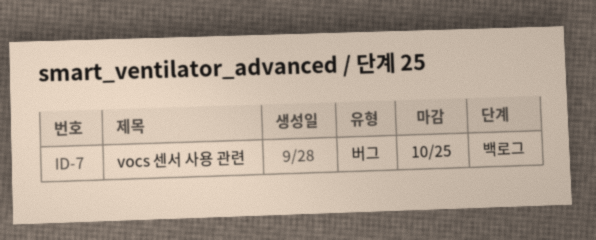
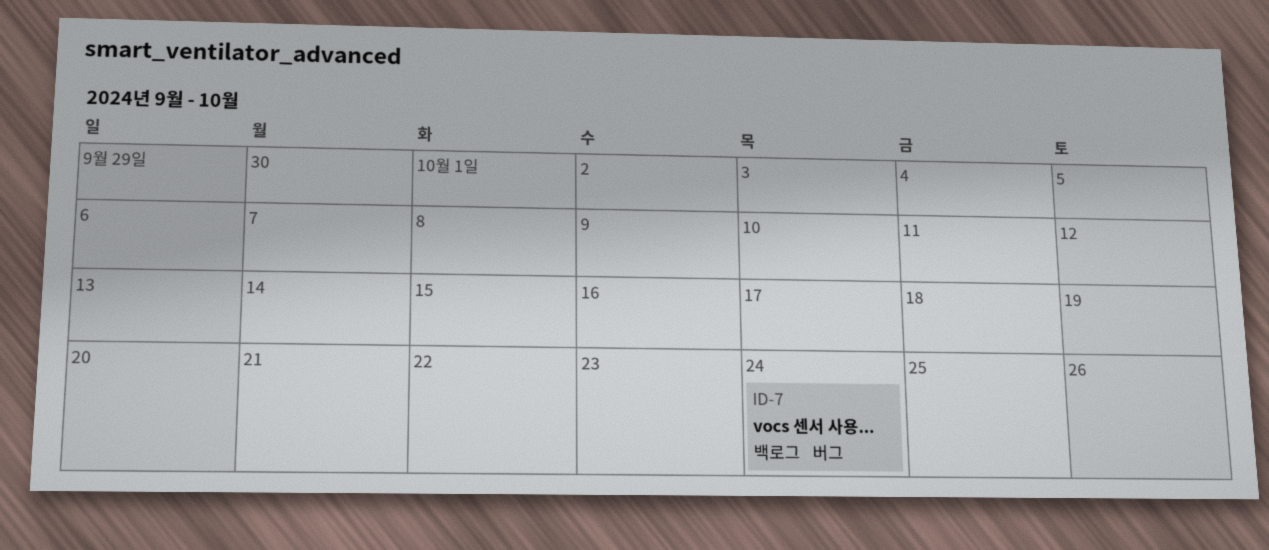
ID-7, due: Oct 25 -> Oct 24

